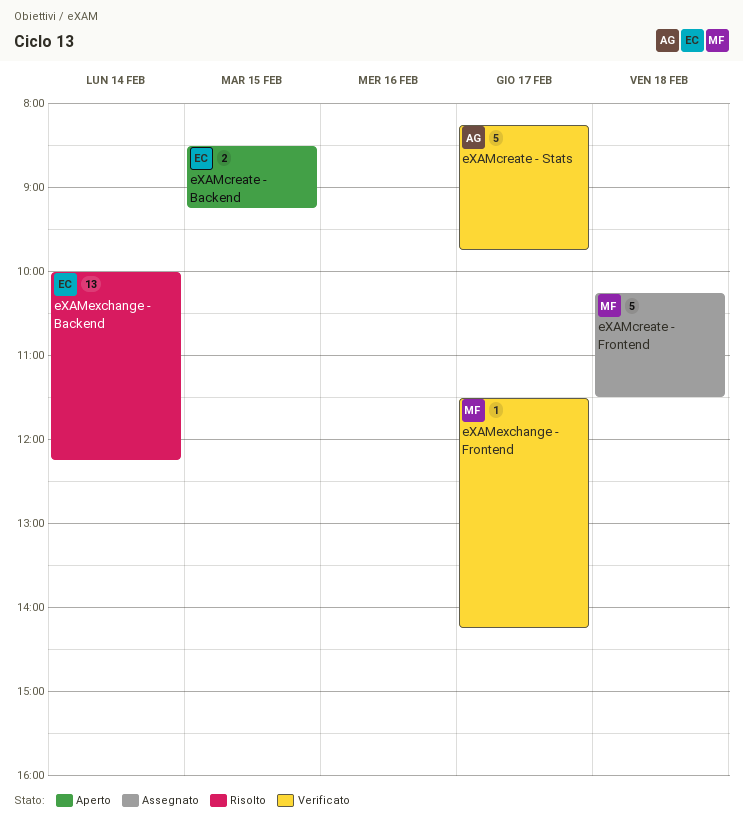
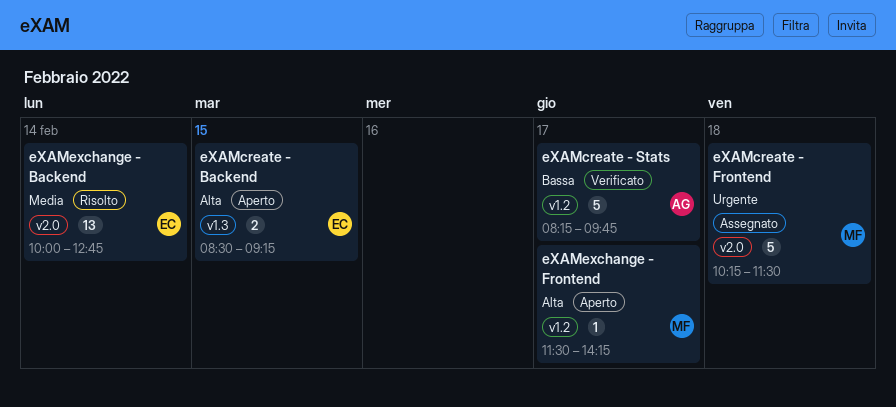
eXAMexchange - Backend, ends: 12:15 -> 12:45
eXAMexchange - Frontend, status: Verificato -> Aperto

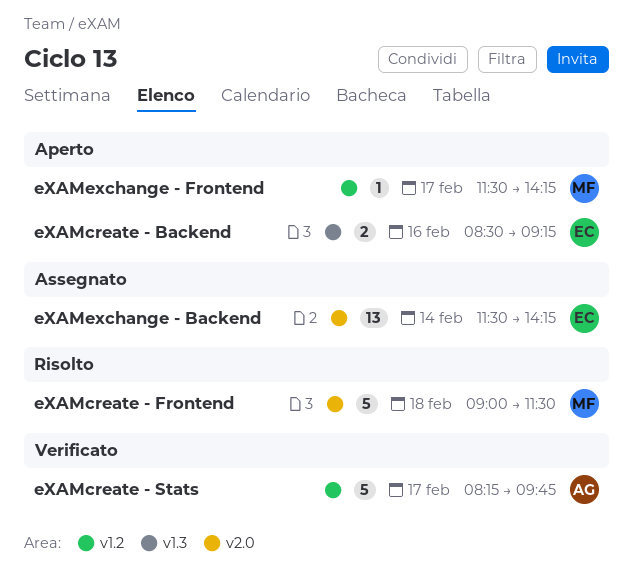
eXAMcreate - Backend, day: Feb 15 -> Feb 16
eXAMcreate - Frontend, status: Assegnato -> Risolto
eXAMcreate - Frontend, begins: 10:15 -> 09:00
eXAMexchange - Backend, status: Risolto -> Assegnato
eXAMexchange - Backend, begins: 10:00 -> 11:30
eXAMexchange - Backend, ends: 12:45 -> 14:15

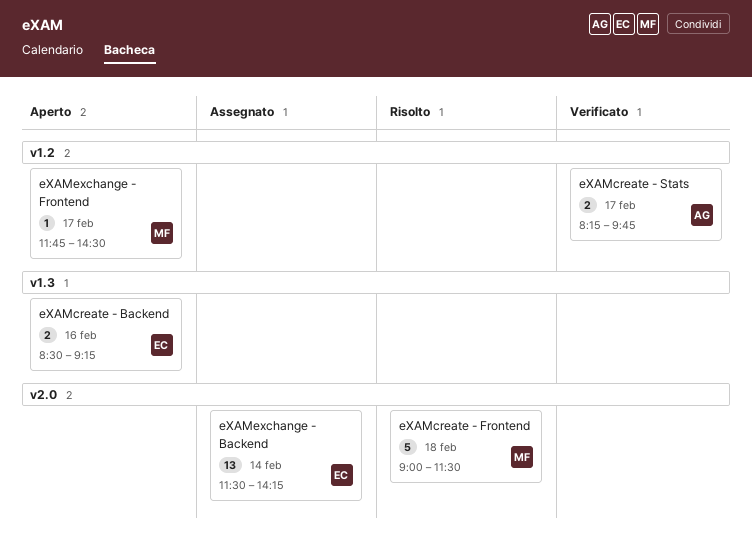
eXAMcreate - Stats, estimate: 5 -> 2
eXAMexchange - Frontend, begins: 11:30 -> 11:45
eXAMexchange - Frontend, ends: 14:15 -> 14:30

